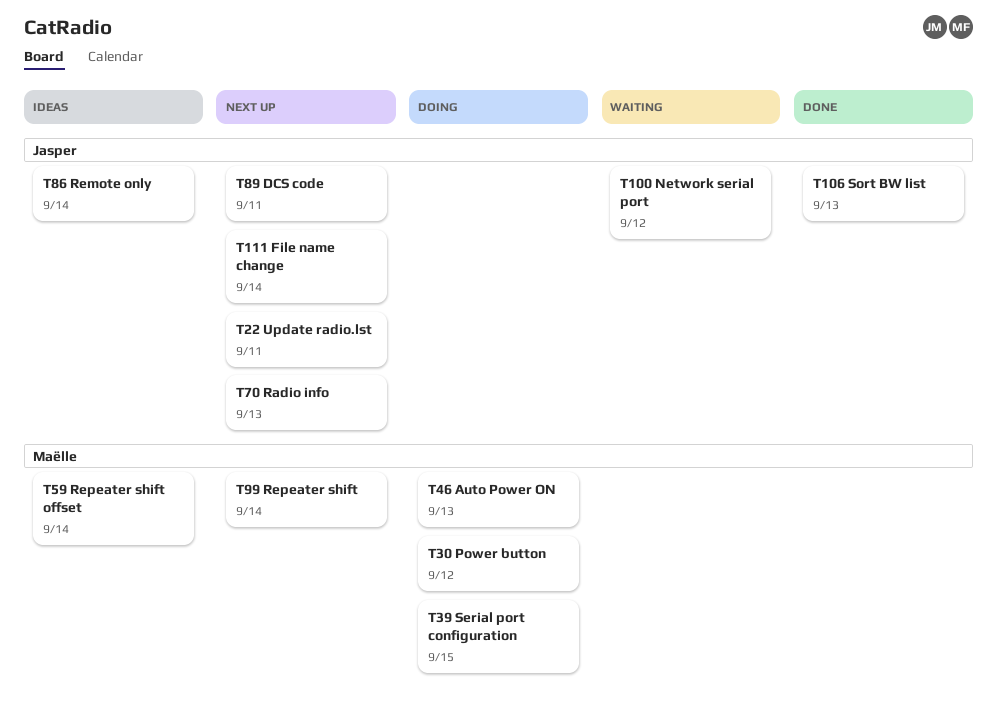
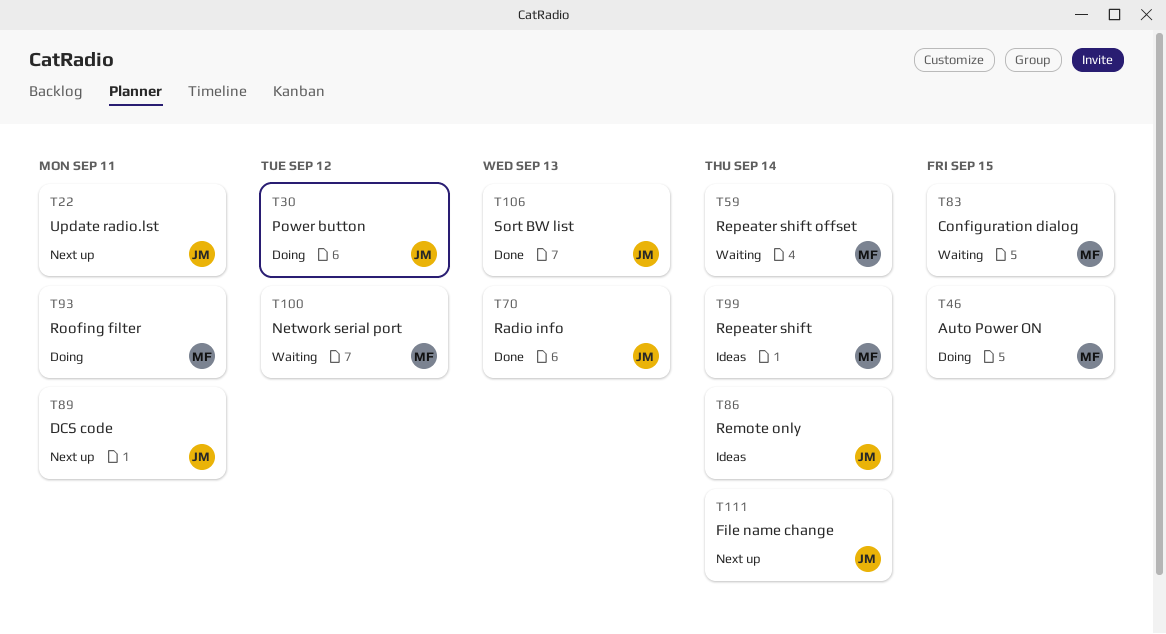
T30, owner: Maëlle -> Jasper
T39: present -> none
T46, due: Sep 13 -> Sep 15
T59, status: Ideas -> Waiting
T70, status: Next up -> Done
T83: none -> present
T93: none -> present
T99, status: Next up -> Ideas
T100, owner: Jasper -> Maëlle

